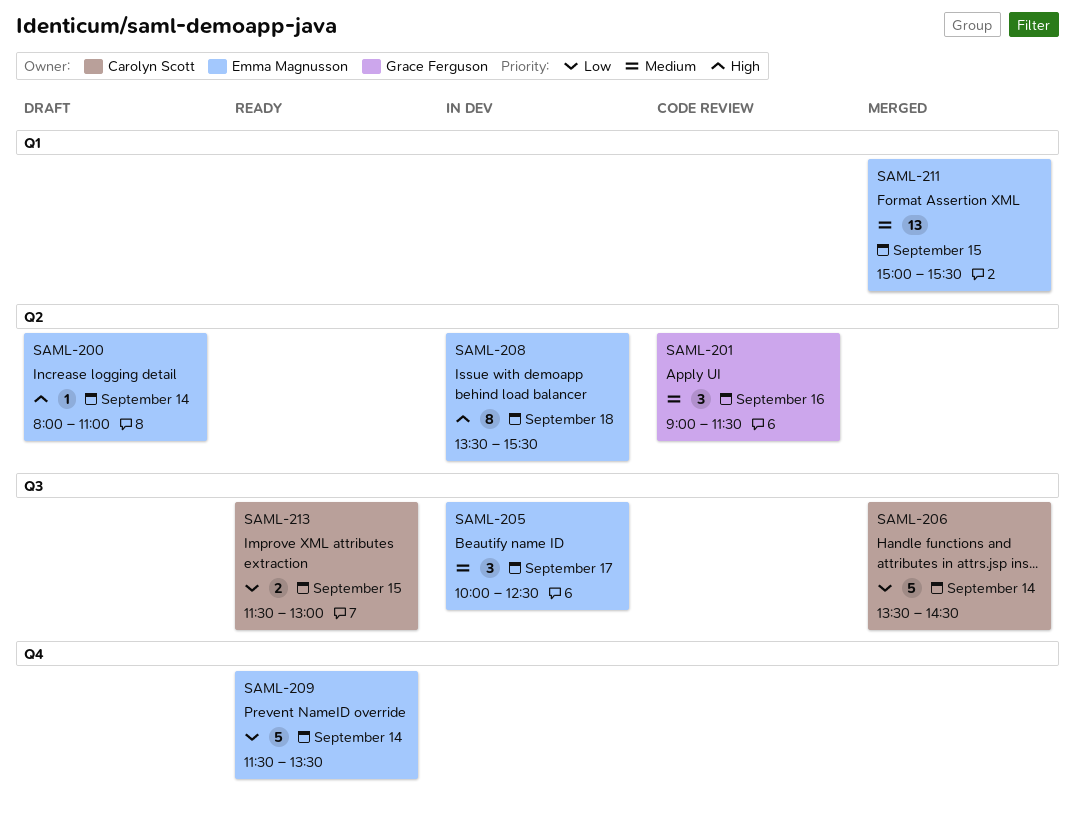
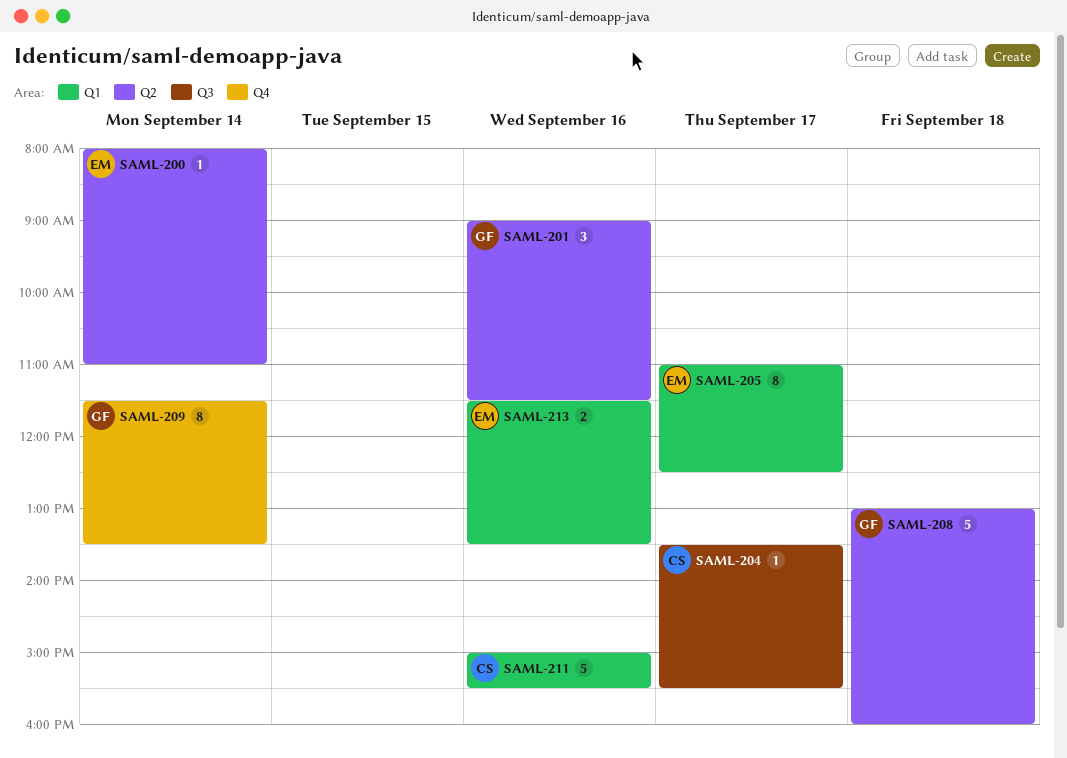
SAML-204: none -> present
SAML-205, label: Q3 -> Q1
SAML-205, estimate: 3 -> 8
SAML-205, begins: 10:00 -> 11:00
SAML-206: present -> none
SAML-208, owner: Emma Magnusson -> Grace Ferguson
SAML-208, estimate: 8 -> 5
SAML-208, begins: 13:30 -> 13:00
SAML-208, ends: 15:30 -> 16:00
SAML-209, owner: Emma Magnusson -> Grace Ferguson
SAML-209, estimate: 5 -> 8
SAML-211, owner: Emma Magnusson -> Carolyn Scott
SAML-211, estimate: 13 -> 5
SAML-211, day: Sep 15 -> Sep 16
SAML-213, owner: Carolyn Scott -> Emma Magnusson
SAML-213, label: Q3 -> Q1
SAML-213, day: Sep 15 -> Sep 16
SAML-213, ends: 13:00 -> 13:30

